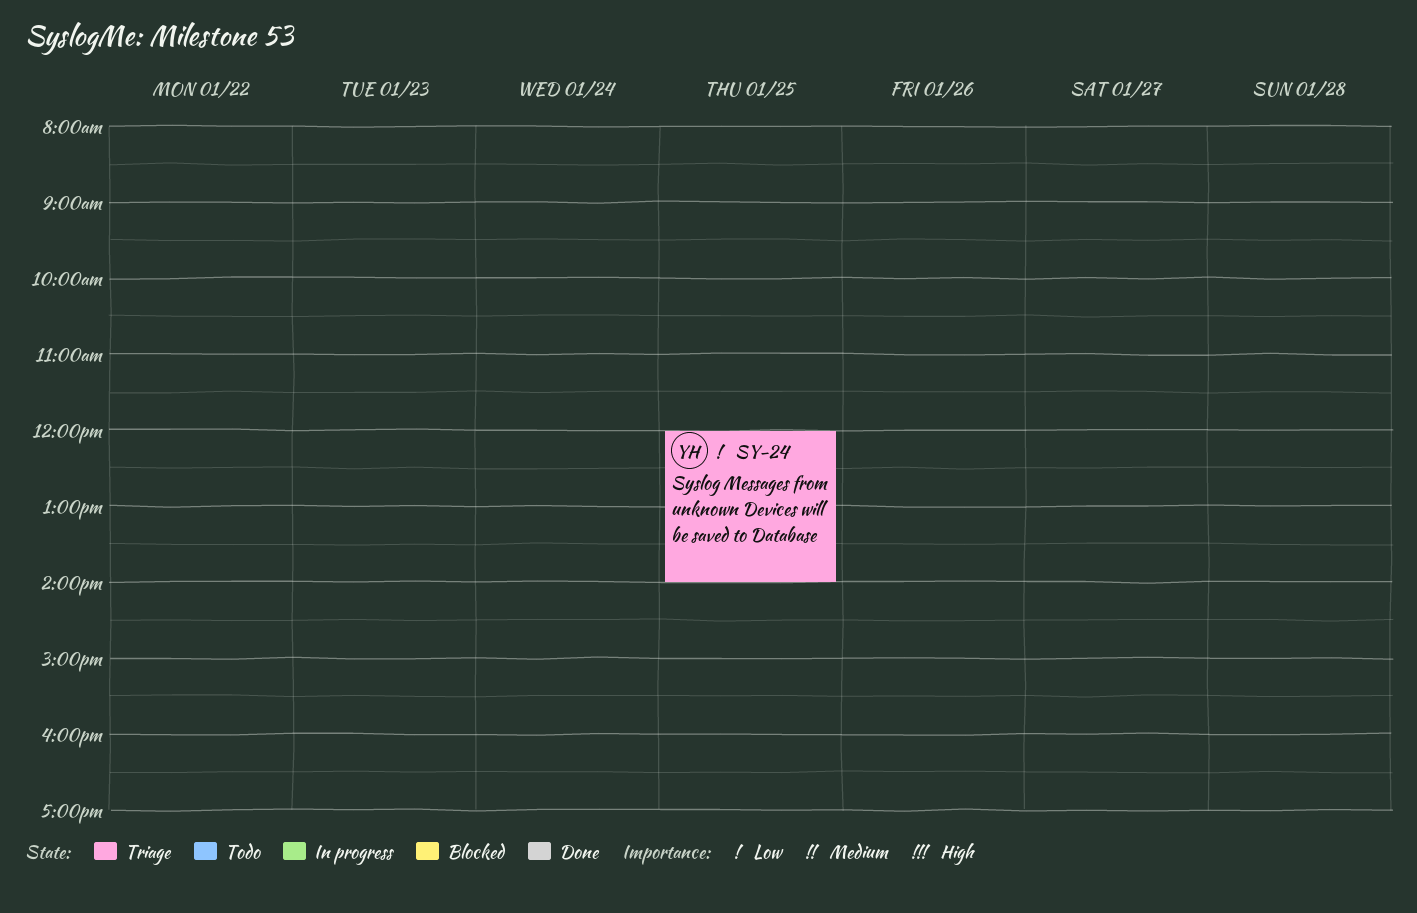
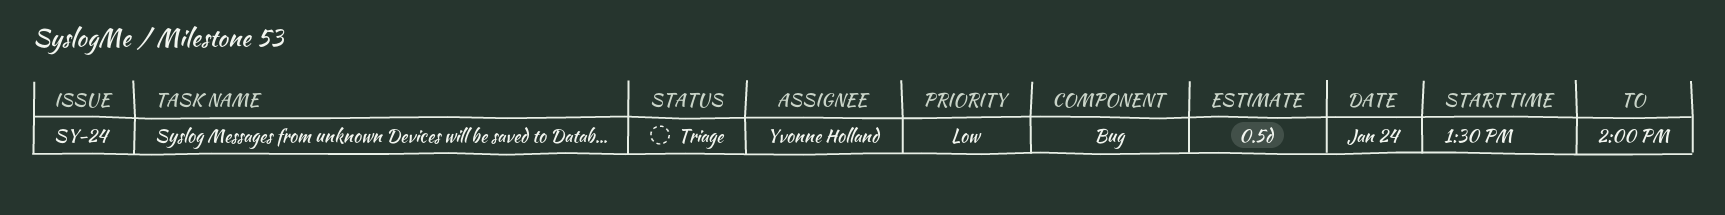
SY-24, day: Jan 25 -> Jan 24
SY-24, begins: 12:00 -> 13:30

